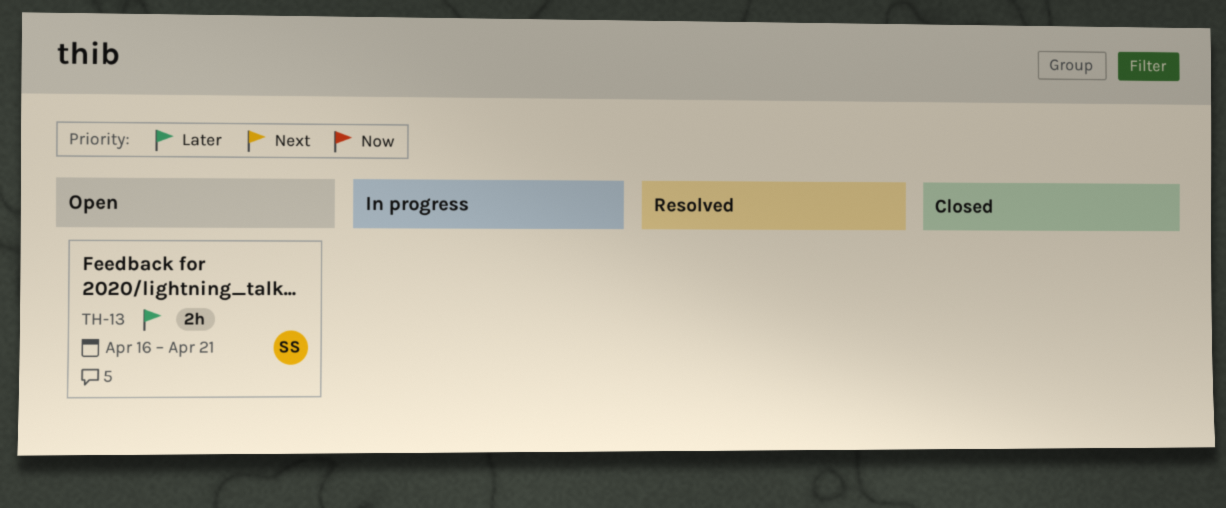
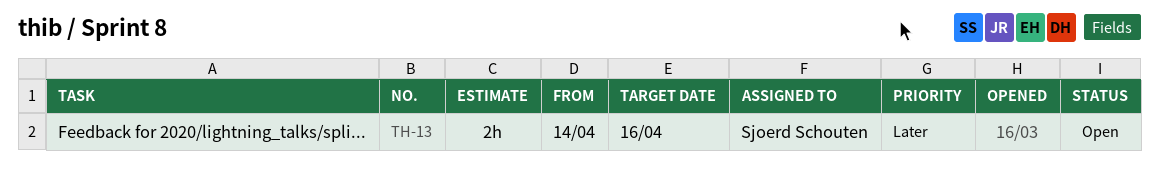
TH-13, start: Apr 16 -> Apr 14
TH-13, due: Apr 21 -> Apr 16

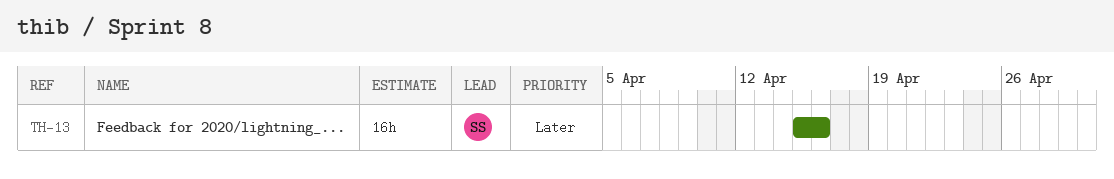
TH-13, estimate: 2h -> 16h
TH-13, start: Apr 14 -> Apr 15

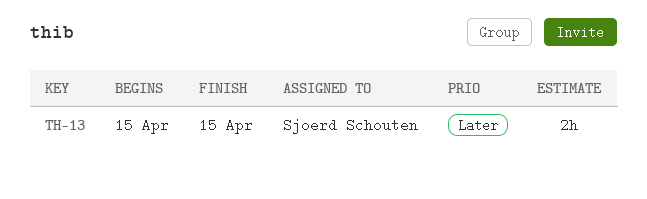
TH-13, estimate: 16h -> 2h
TH-13, due: Apr 16 -> Apr 15

